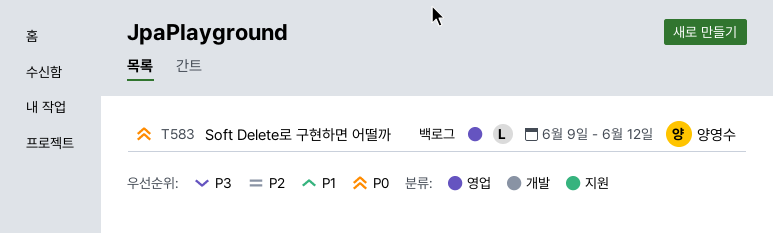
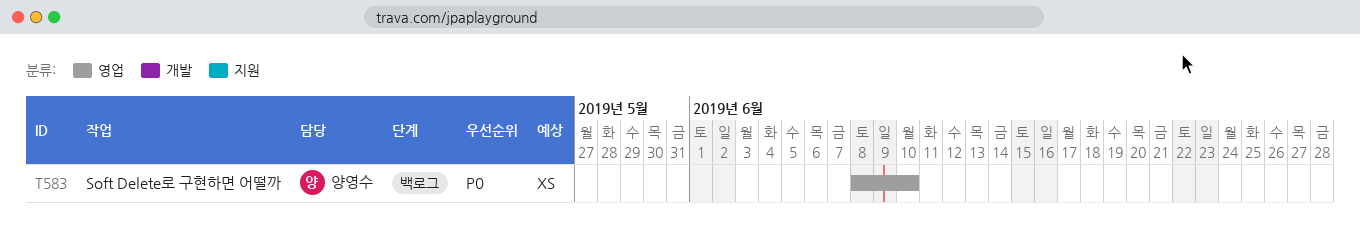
T583, estimate: L -> XS
T583, start: Jun 9 -> Jun 8
T583, due: Jun 12 -> Jun 10

